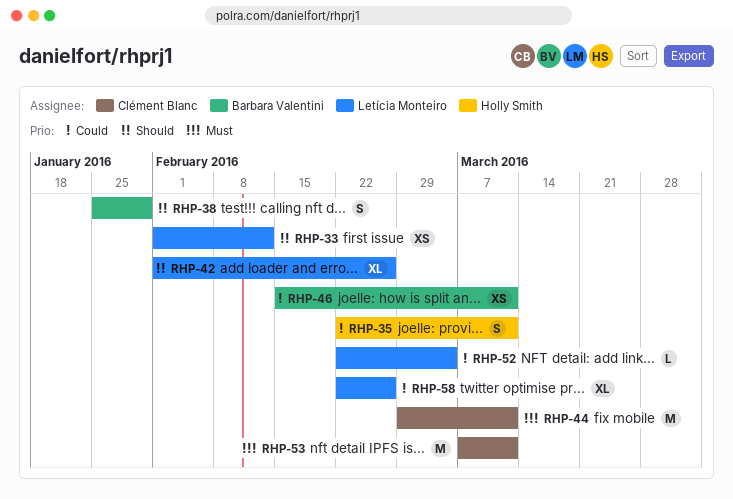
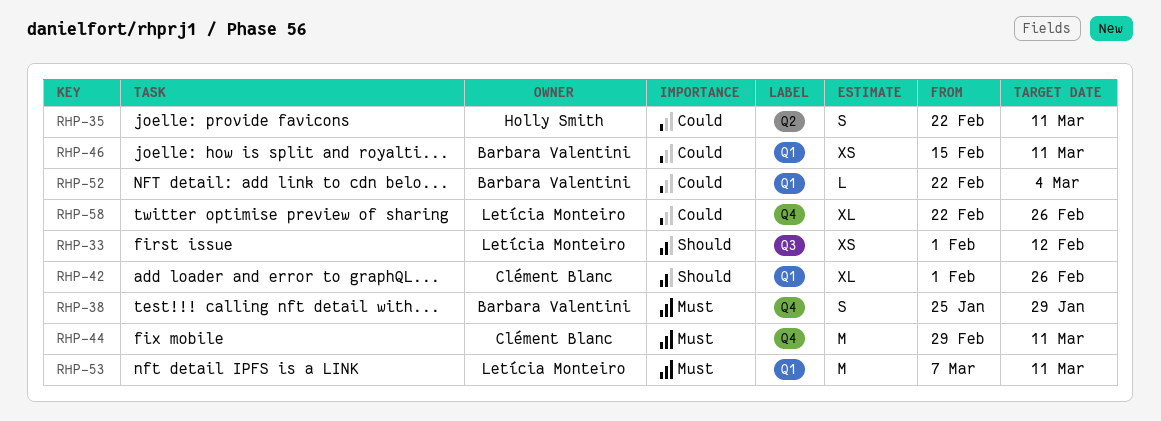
RHP-38, priority: Should -> Must
RHP-42, owner: Letícia Monteiro -> Clément Blanc
RHP-52, owner: Letícia Monteiro -> Barbara Valentini
RHP-53, owner: Clément Blanc -> Letícia Monteiro

